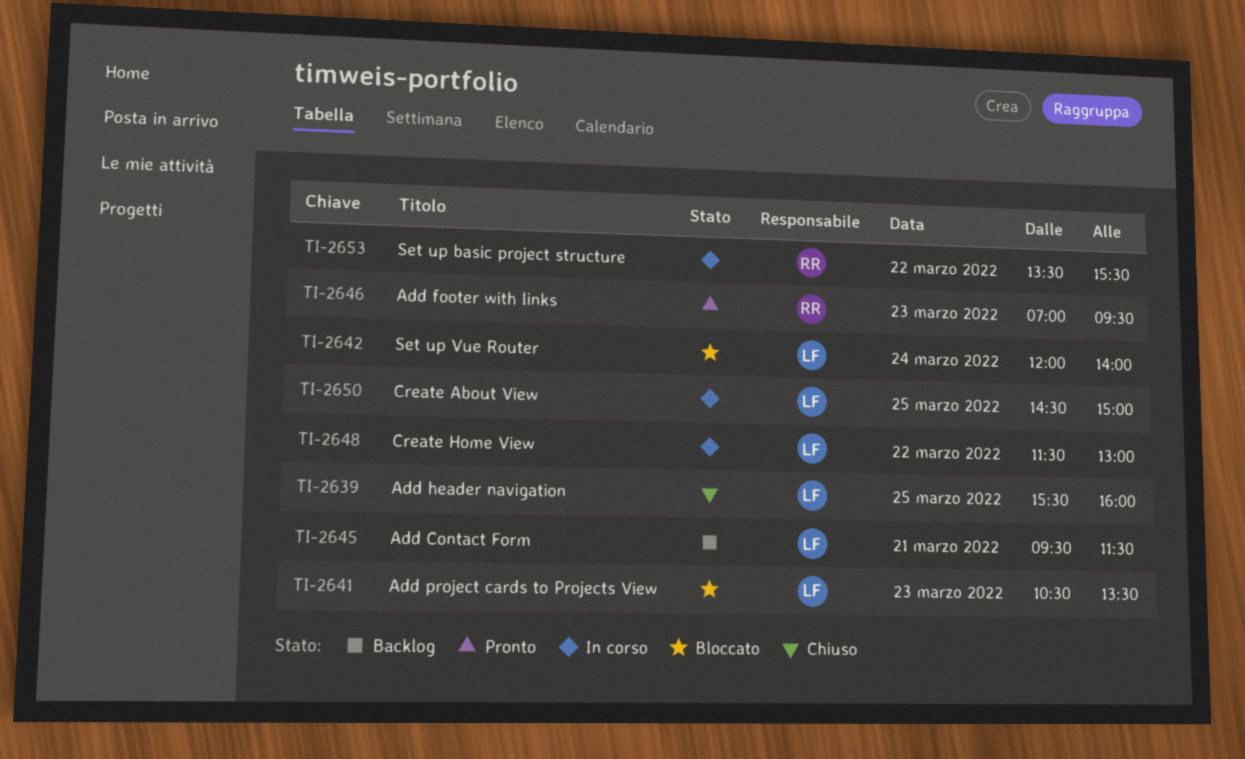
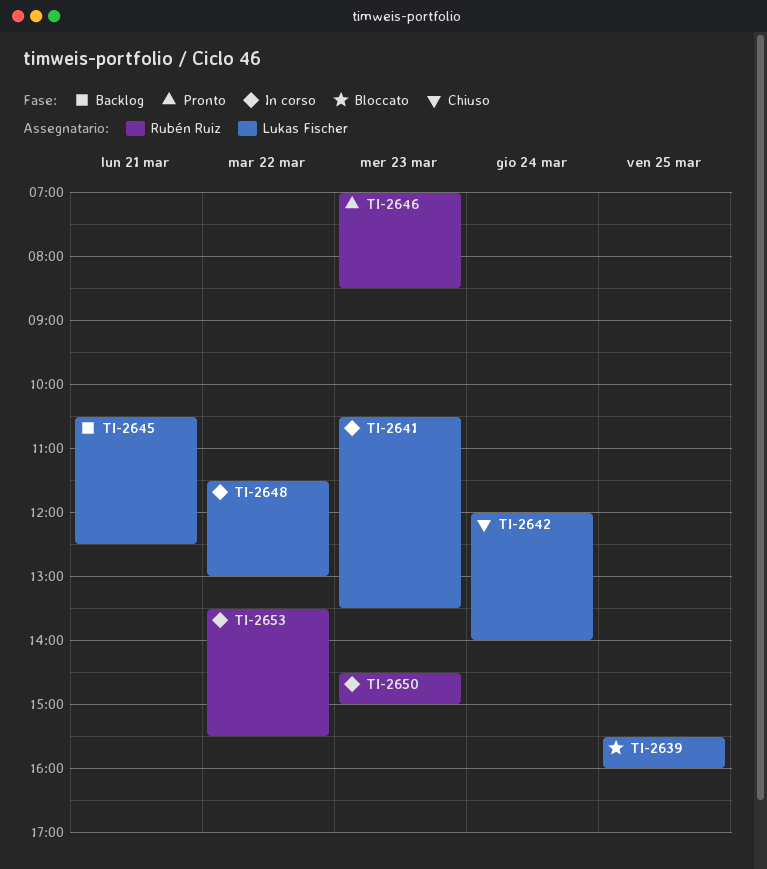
TI-2639, status: Chiuso -> Bloccato
TI-2641, status: Bloccato -> In corso
TI-2642, status: Bloccato -> Chiuso
TI-2645, begins: 09:30 -> 10:30
TI-2645, ends: 11:30 -> 12:30
TI-2646, ends: 09:30 -> 08:30
TI-2650, owner: Lukas Fischer -> Rubén Ruiz
TI-2650, day: Mar 25 -> Mar 23

